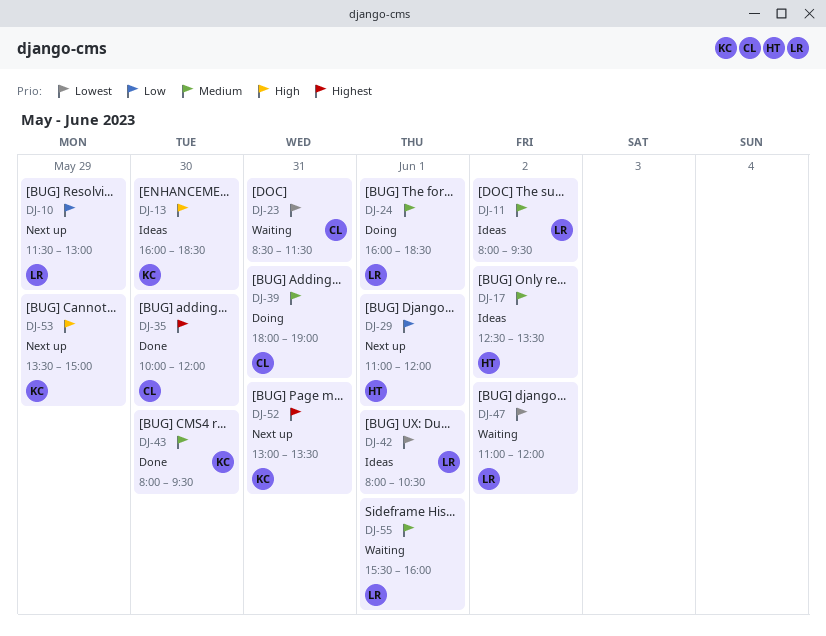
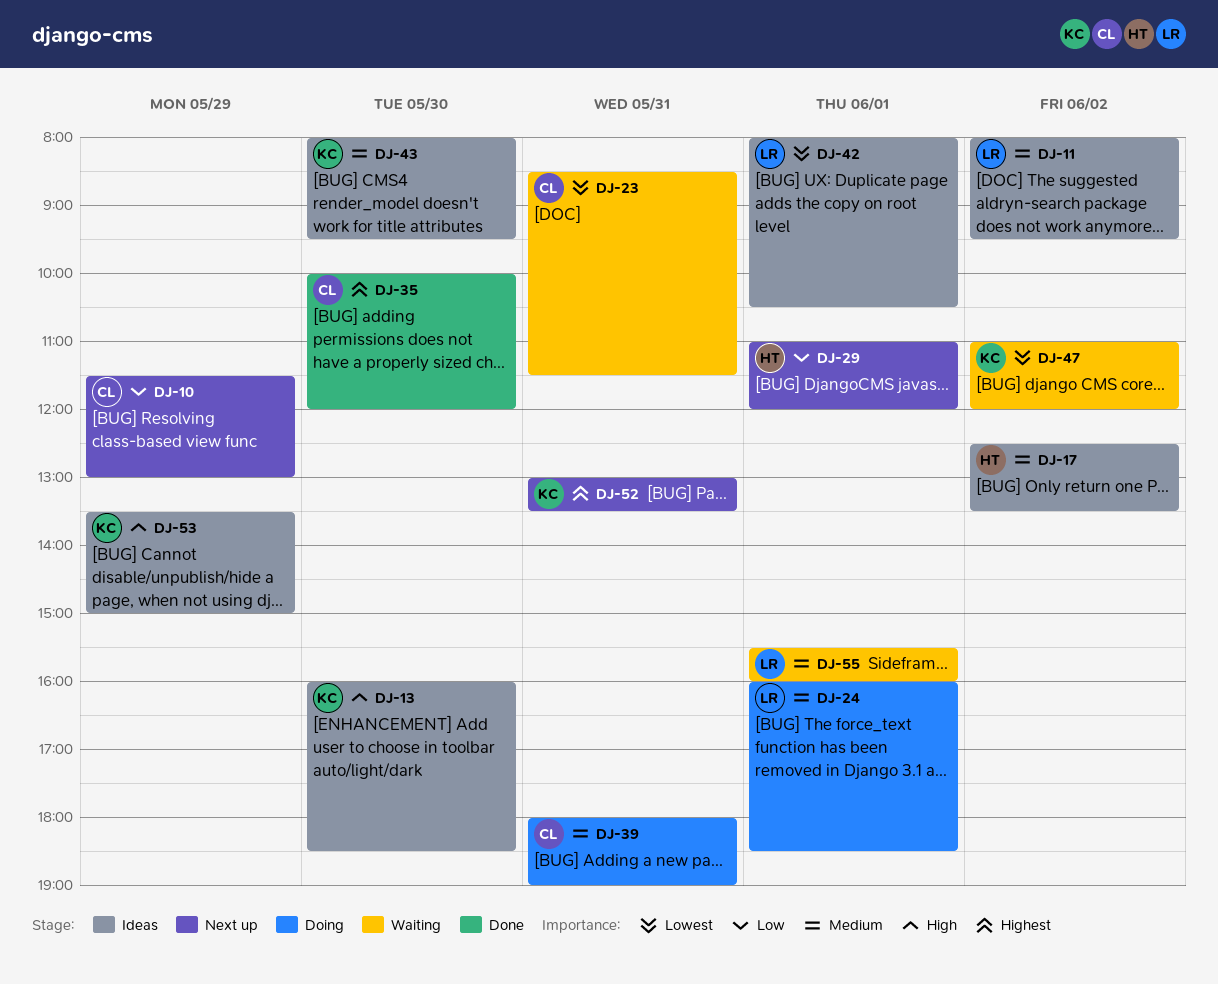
DJ-10, owner: LR -> CL
DJ-43, status: Done -> Ideas
DJ-47, owner: LR -> KC
DJ-53, status: Next up -> Ideas

